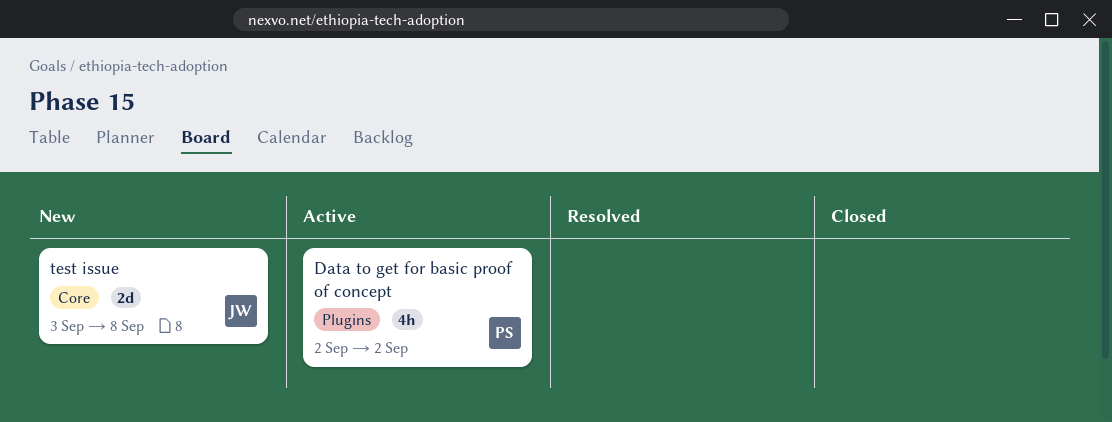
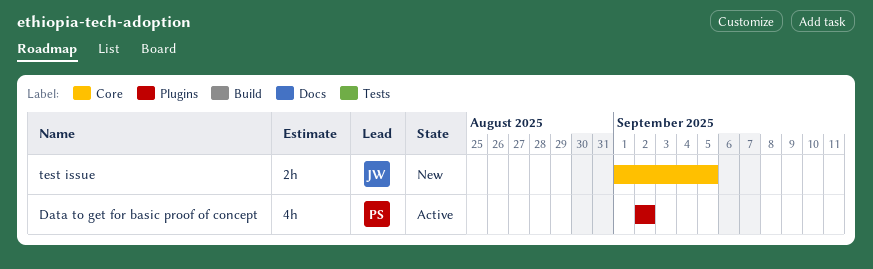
test issue, estimate: 2d -> 2h
test issue, start: Sep 3 -> Sep 1
test issue, due: Sep 8 -> Sep 5

